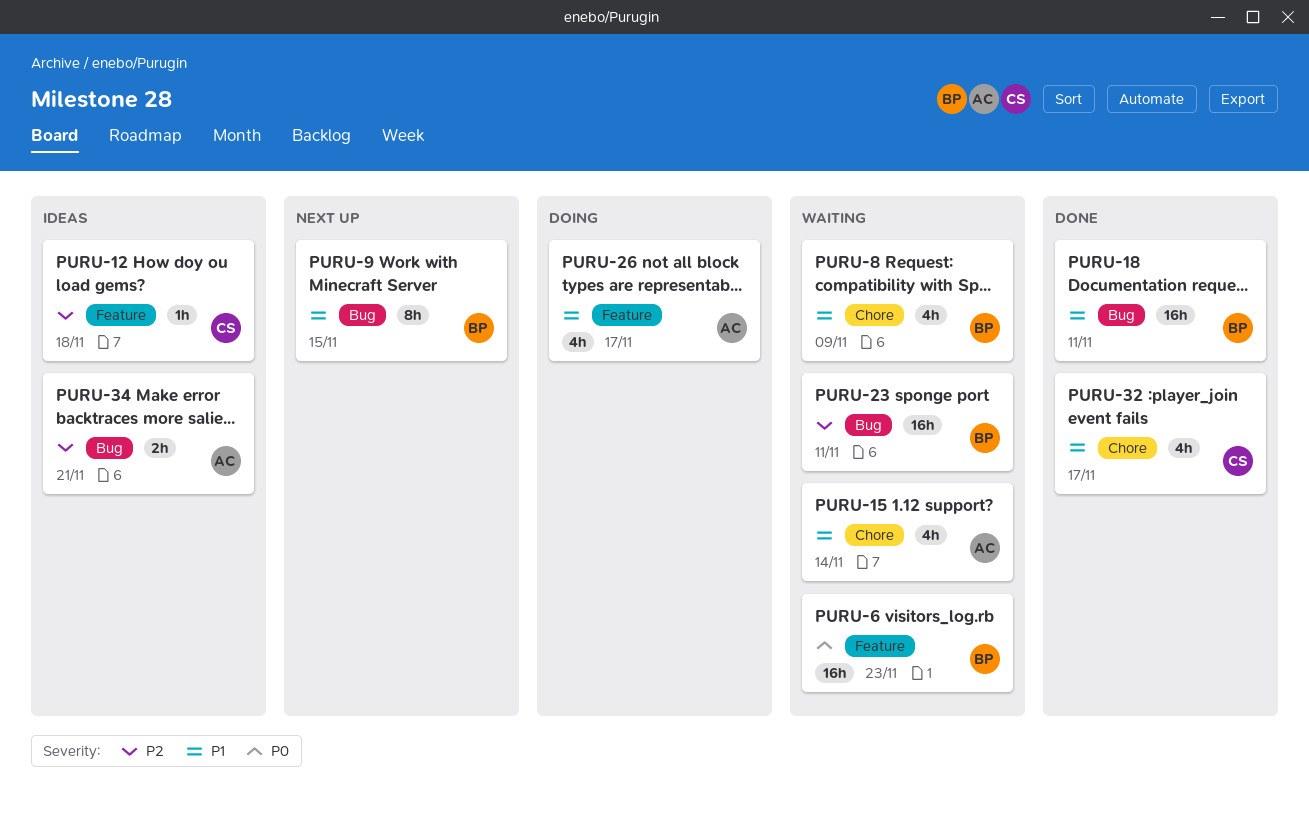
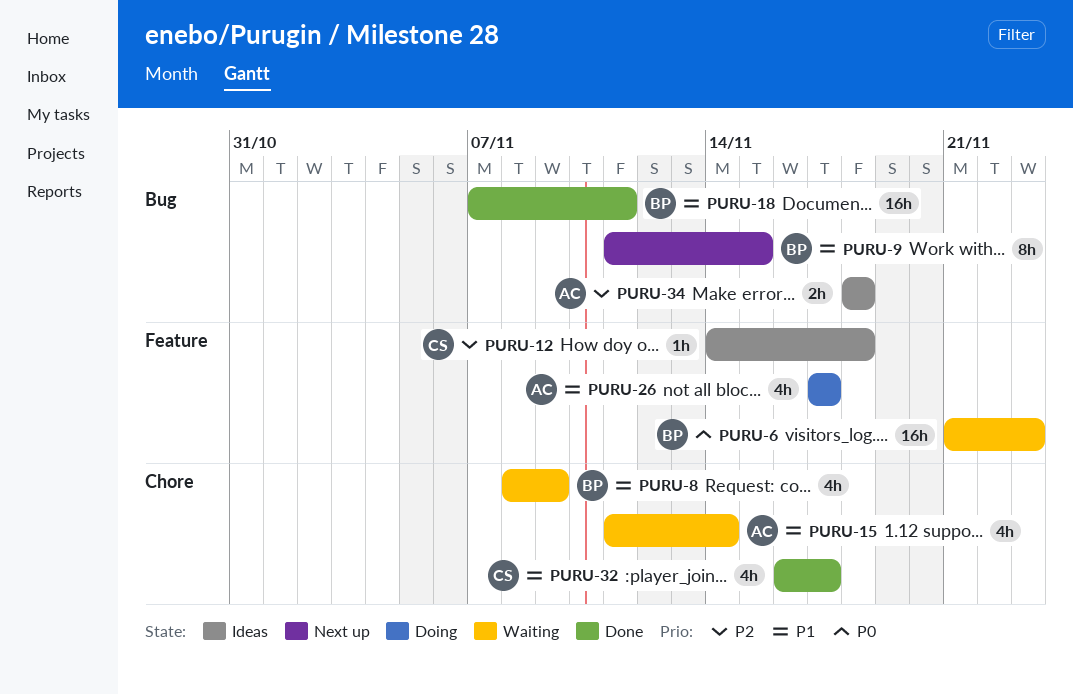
PURU-23: present -> none
PURU-34, due: Nov 21 -> Nov 18

